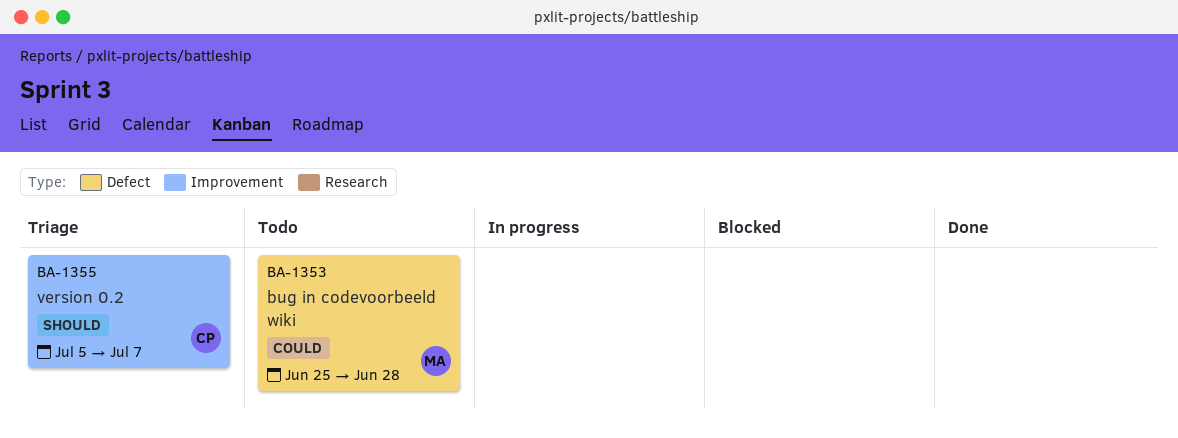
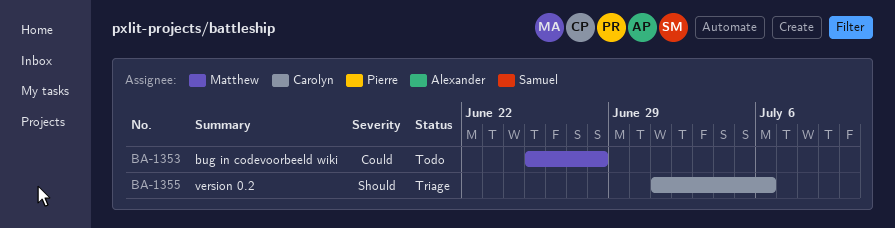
BA-1355, start: Jul 5 -> Jul 1
BA-1355, due: Jul 7 -> Jul 6

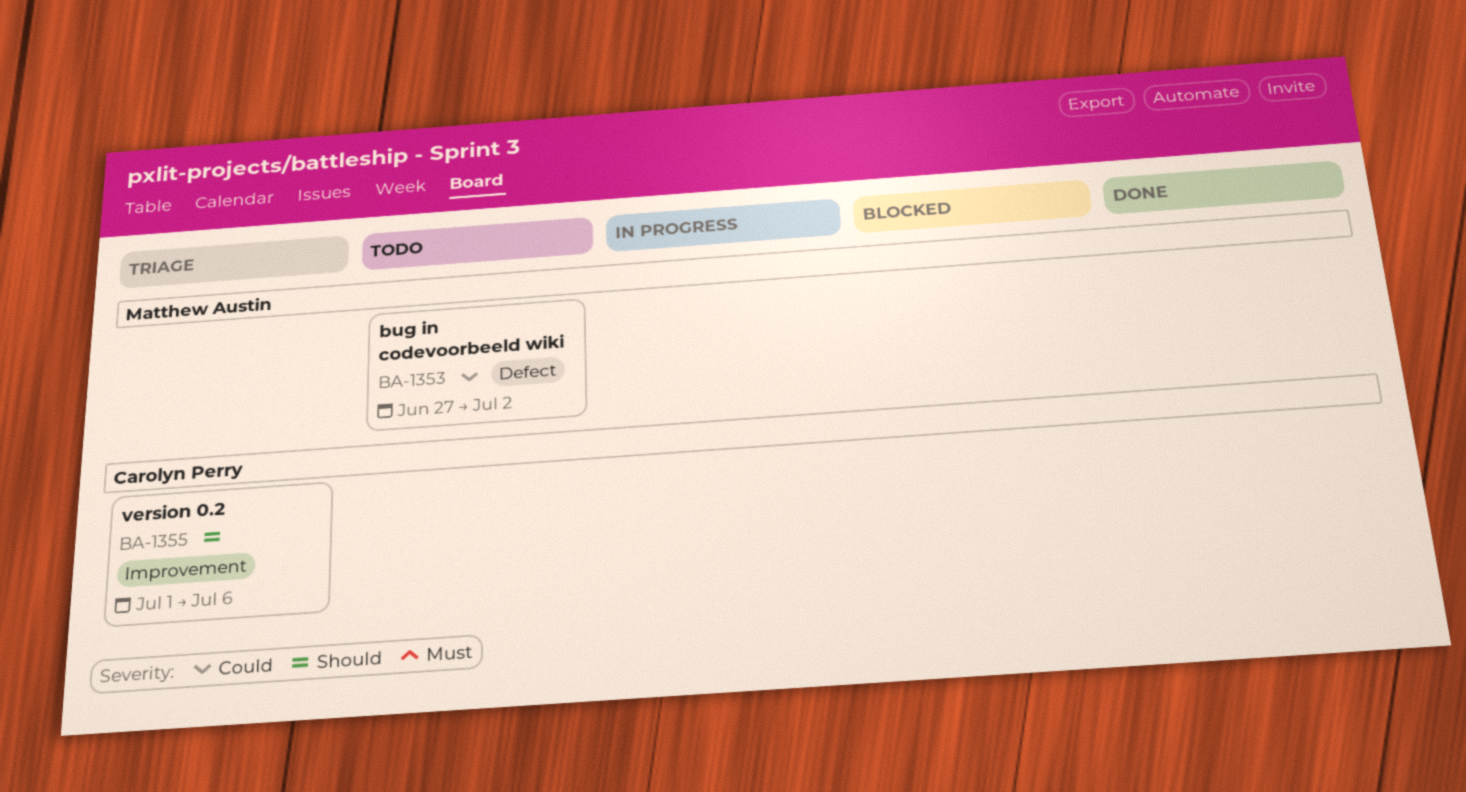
BA-1353, start: Jun 25 -> Jun 27
BA-1353, due: Jun 28 -> Jul 2

